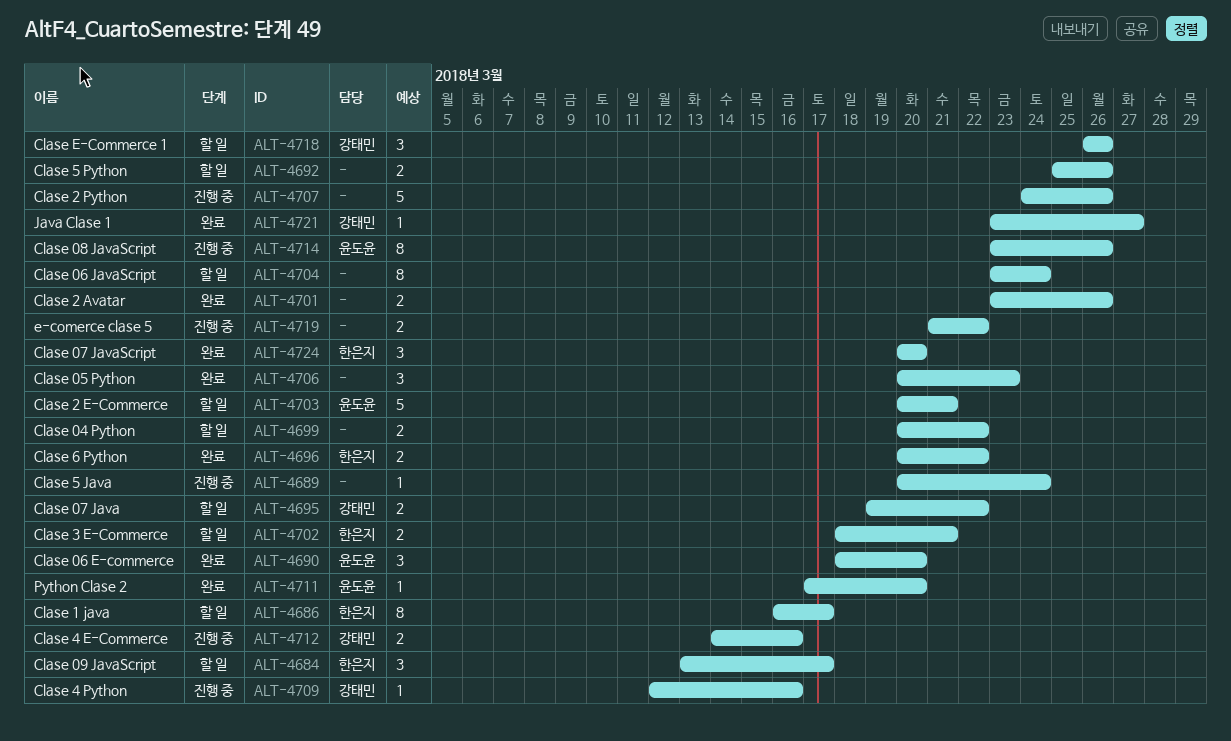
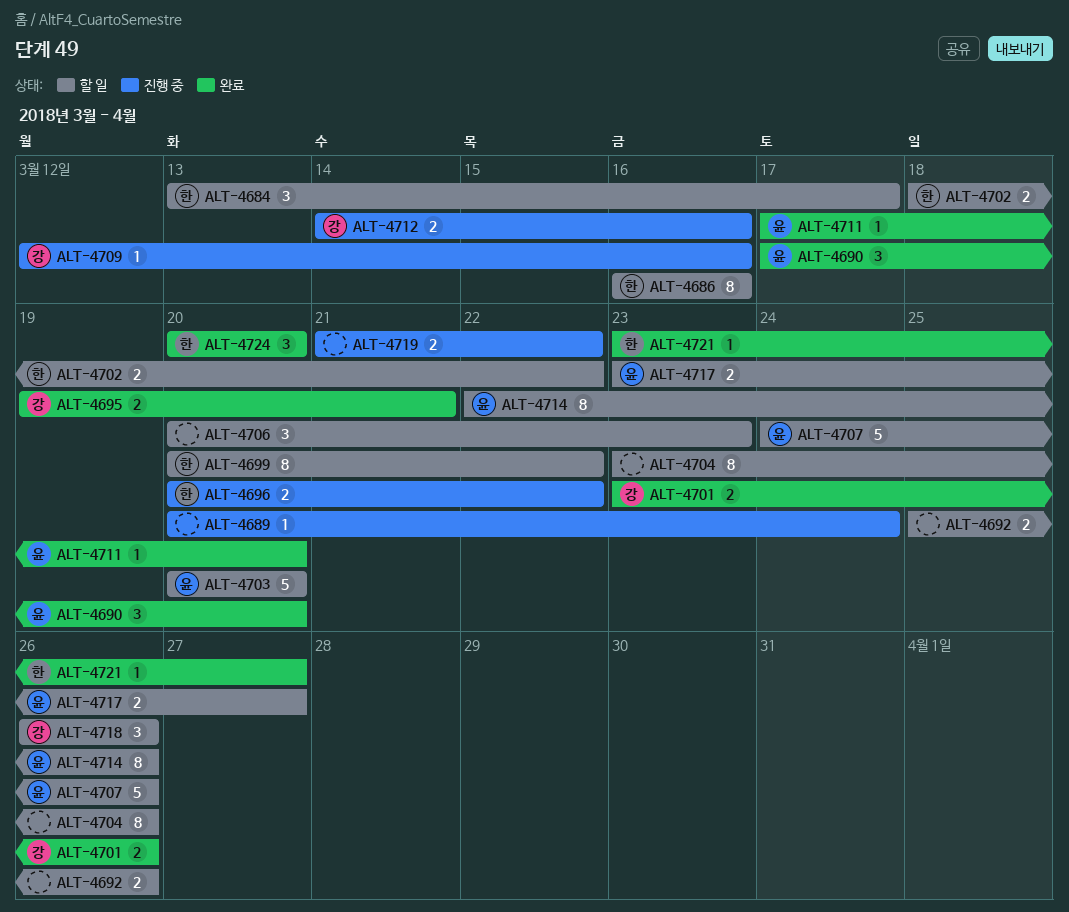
ALT-4686, due: Mar 17 -> Mar 16
ALT-4690, start: Mar 18 -> Mar 17
ALT-4695, status: 할 일 -> 완료
ALT-4695, due: Mar 22 -> Mar 21
ALT-4696, status: 완료 -> 진행 중
ALT-4699, owner: none -> 한은지
ALT-4699, estimate: 2 -> 8
ALT-4701, owner: none -> 강태민
ALT-4702, due: Mar 21 -> Mar 22
ALT-4703, due: Mar 21 -> Mar 20
ALT-4704, due: Mar 24 -> Mar 26
ALT-4706, status: 완료 -> 할 일
ALT-4707, status: 진행 중 -> 할 일
ALT-4707, owner: none -> 윤도윤
ALT-4714, status: 진행 중 -> 할 일
ALT-4714, start: Mar 23 -> Mar 22
ALT-4717: none -> present
ALT-4721, owner: 강태민 -> 한은지

